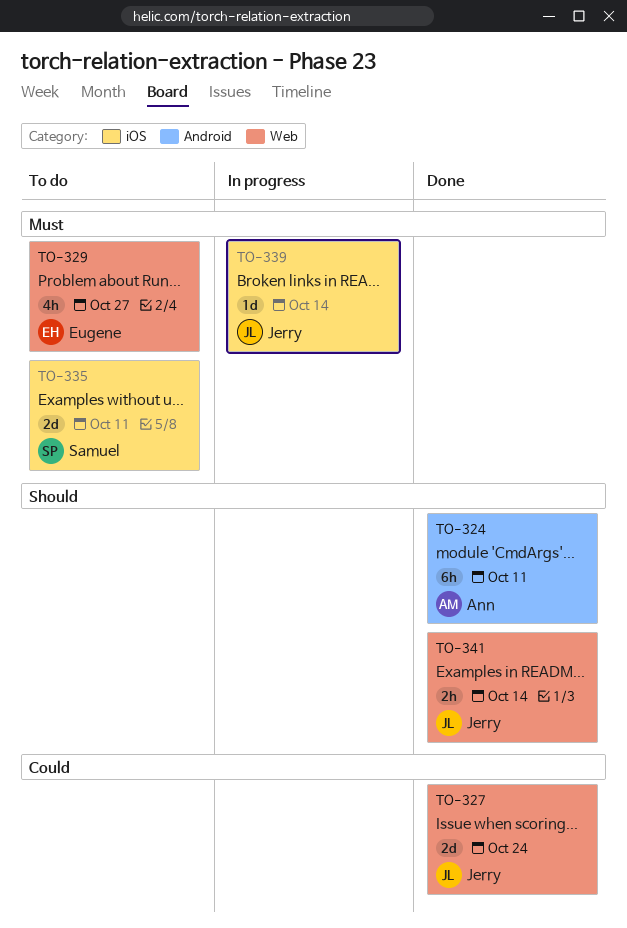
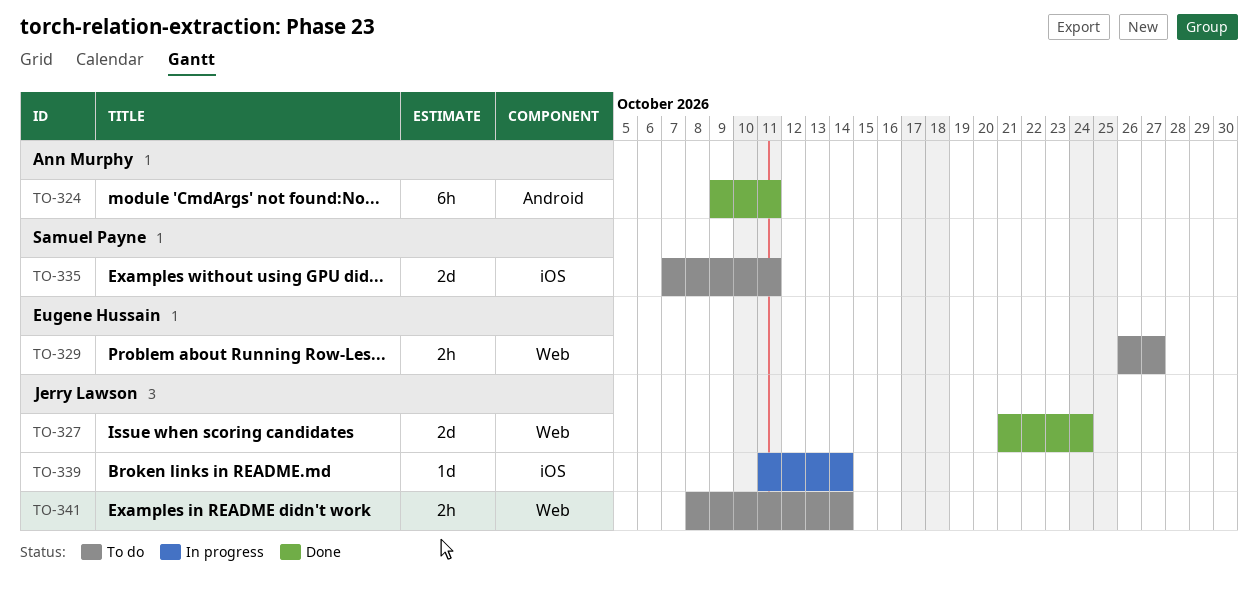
TO-329, estimate: 4h -> 2h
TO-341, status: Done -> To do

